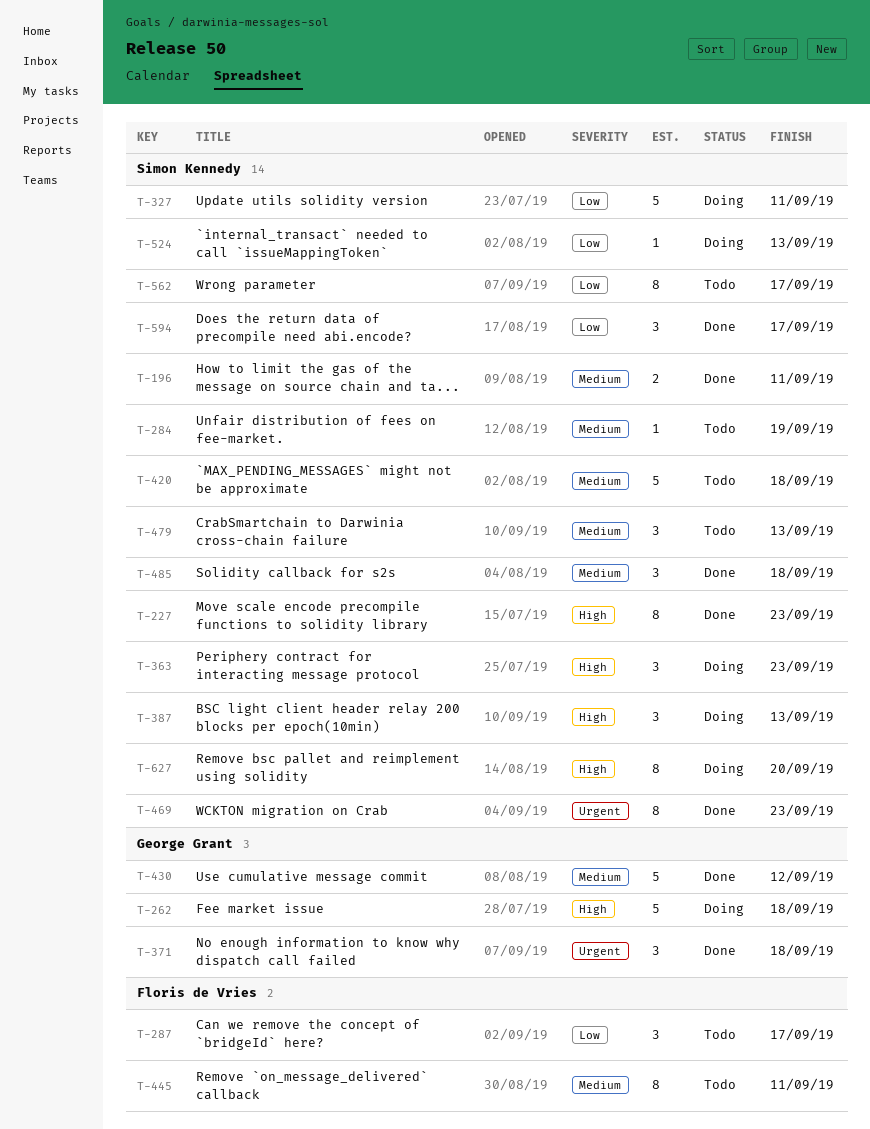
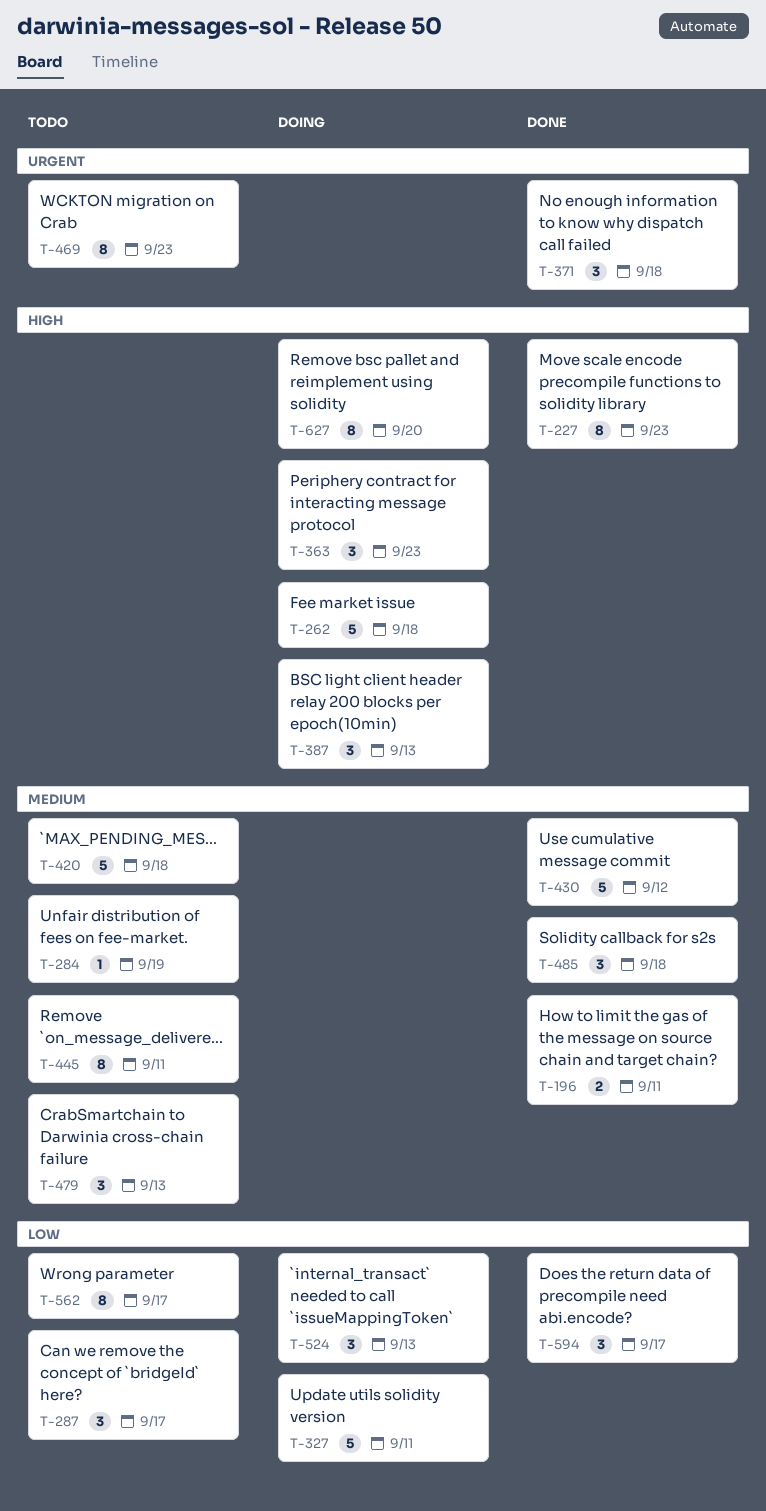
T-469, status: Done -> Todo
T-524, estimate: 1 -> 3

